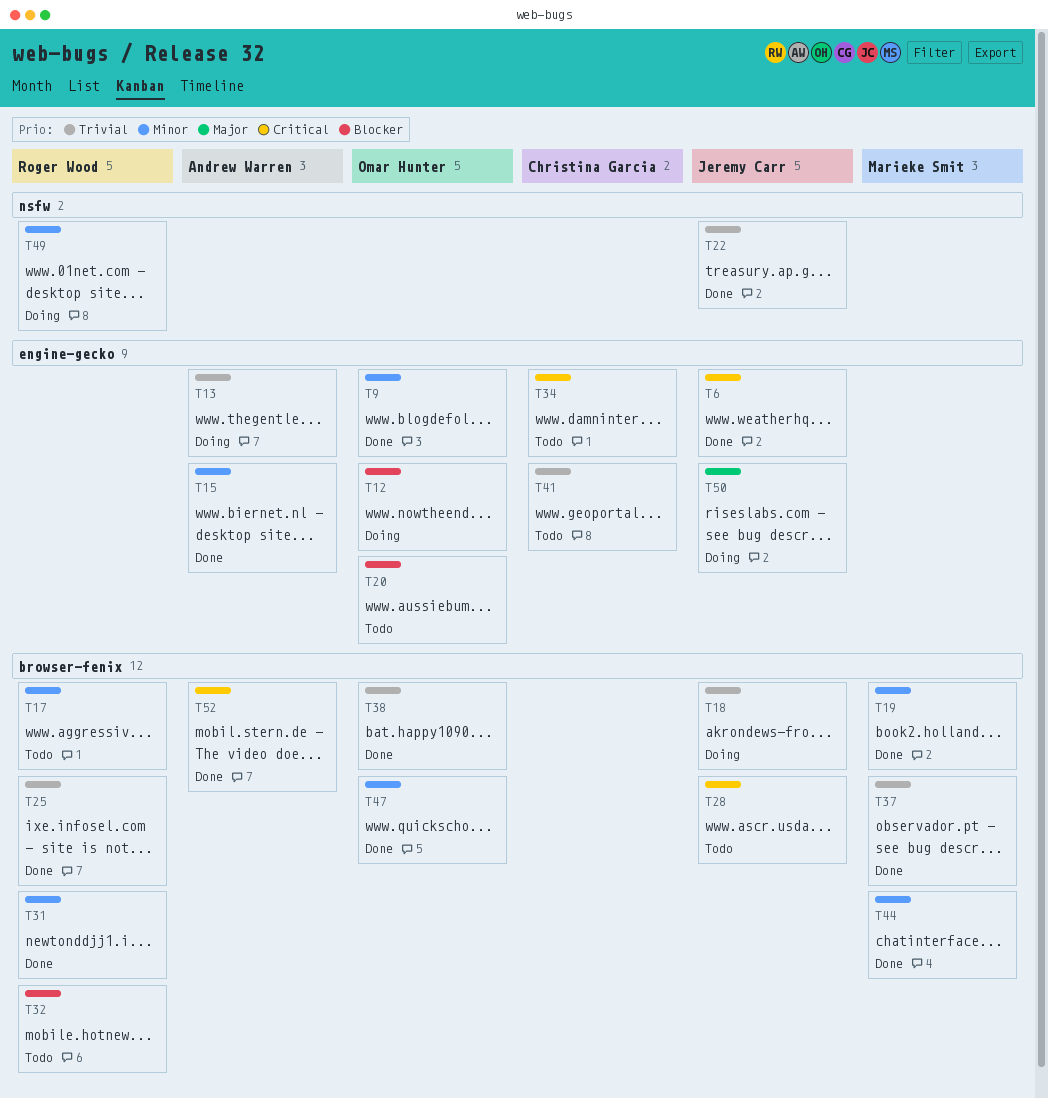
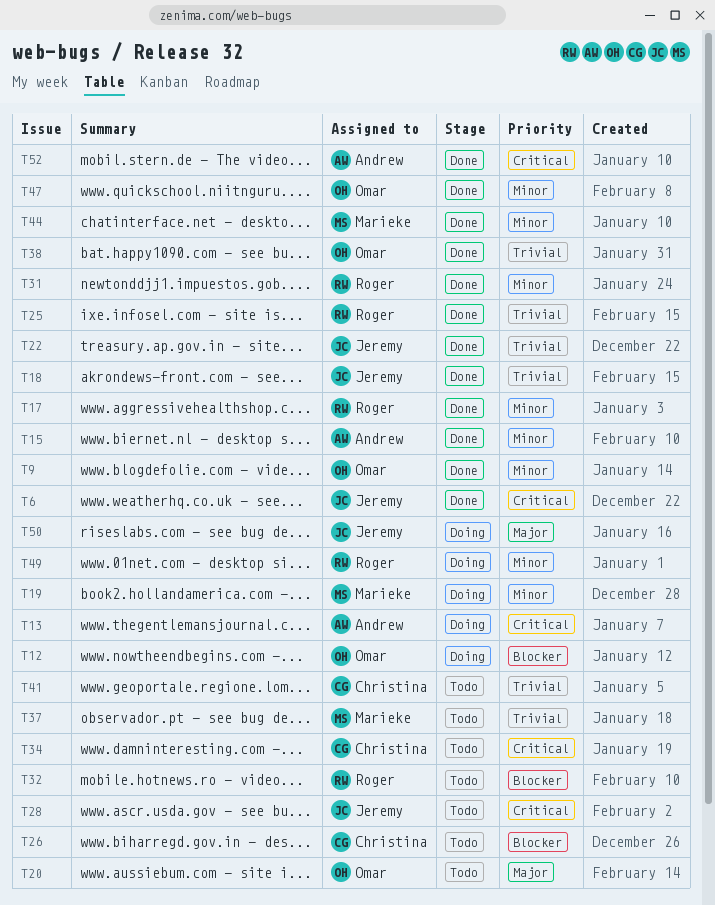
T13, priority: Trivial -> Critical
T17, status: Todo -> Done
T18, status: Doing -> Done
T19, status: Done -> Doing
T20, priority: Blocker -> Major
T26: none -> present
T37, status: Done -> Todo

